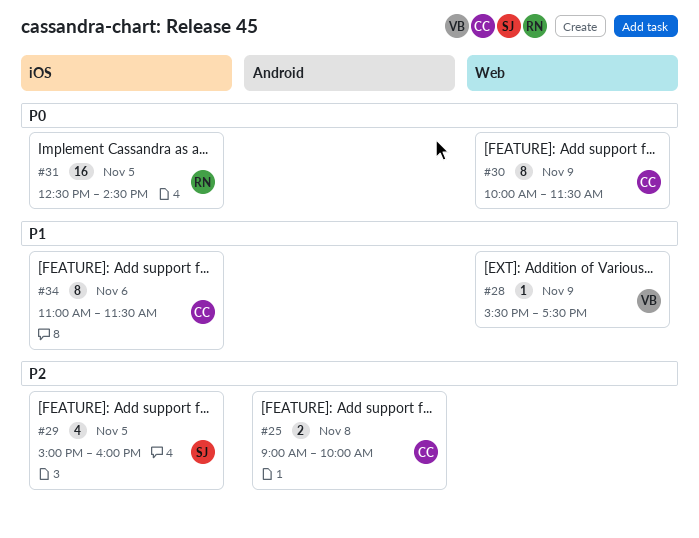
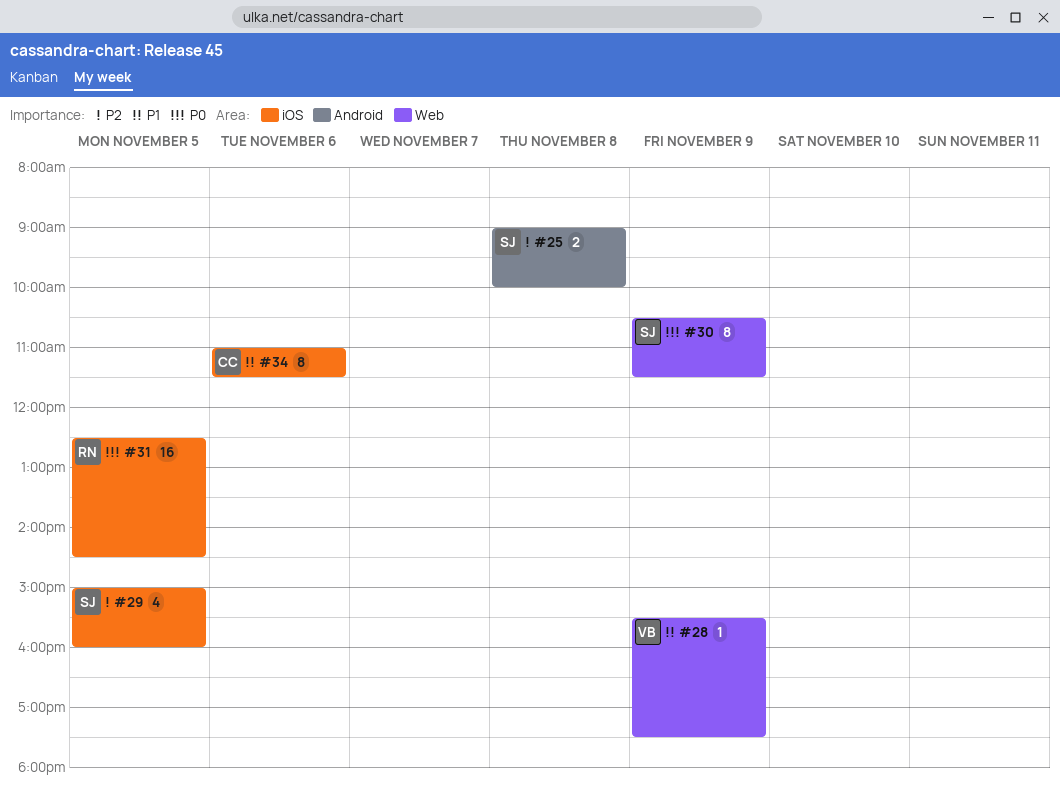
#25, owner: CC -> SJ
#30, owner: CC -> SJ
#30, begins: 10:00 -> 10:30

